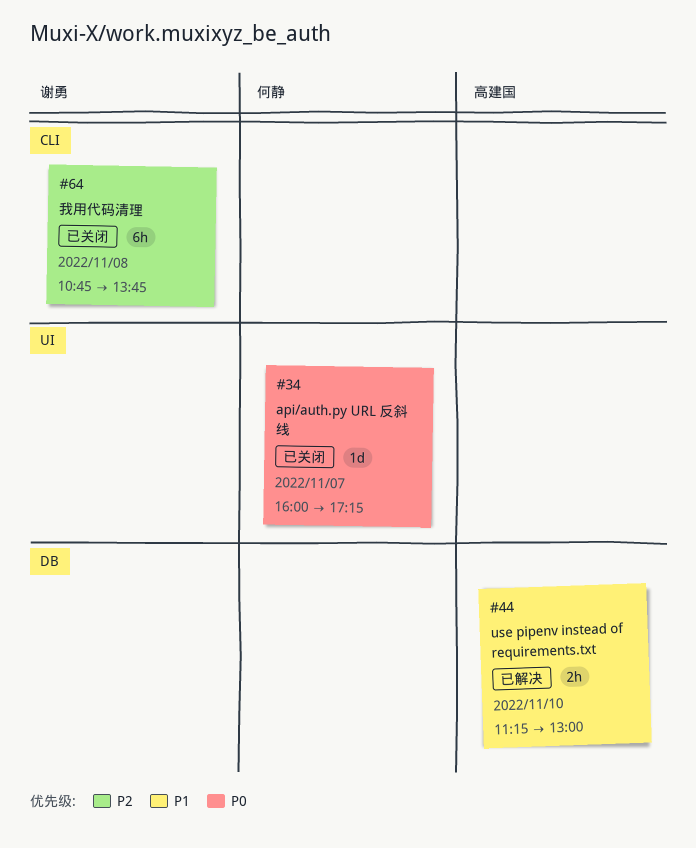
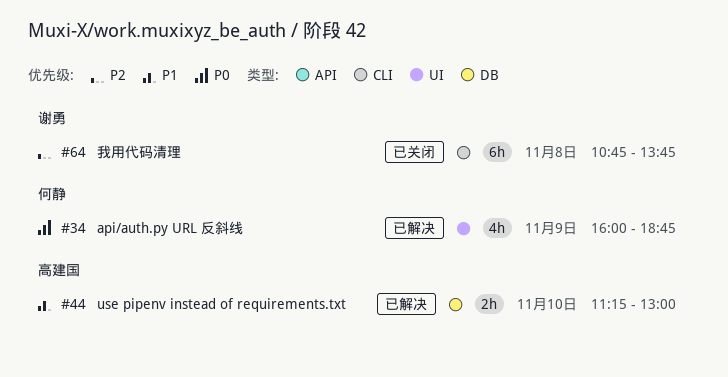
#34, status: 已关闭 -> 已解决
#34, estimate: 1d -> 4h
#34, day: Nov 7 -> Nov 9
#34, ends: 17:15 -> 18:45

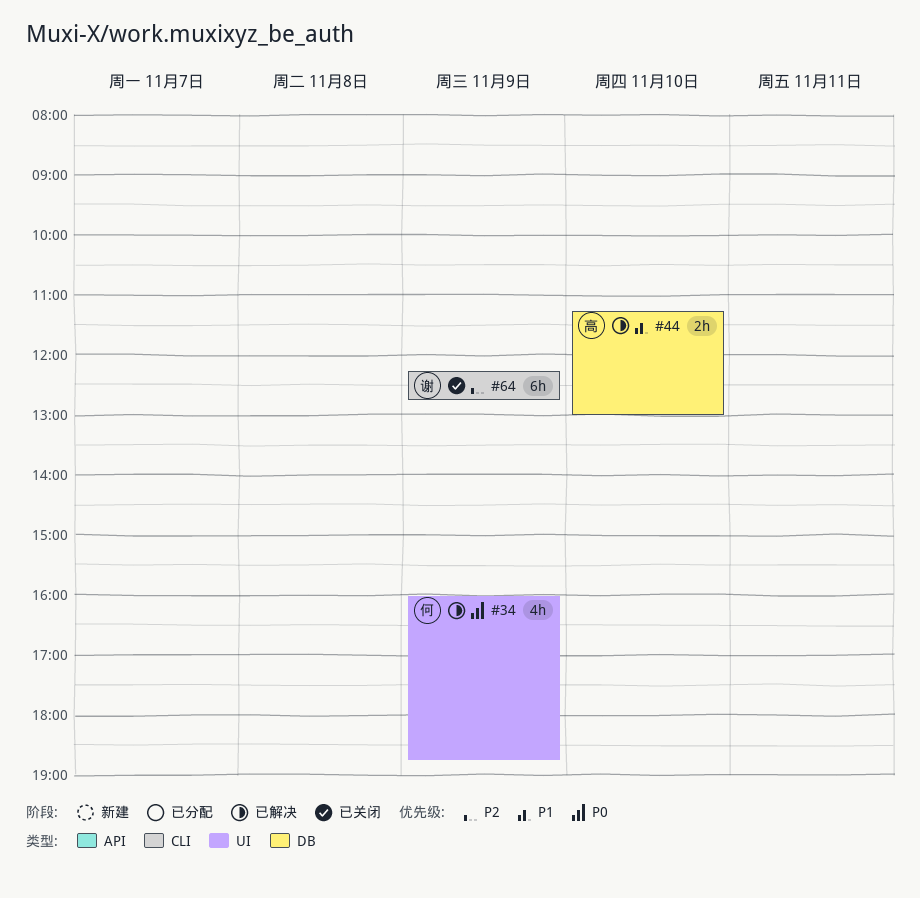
#64, day: Nov 8 -> Nov 9
#64, begins: 10:45 -> 12:15
#64, ends: 13:45 -> 12:45

